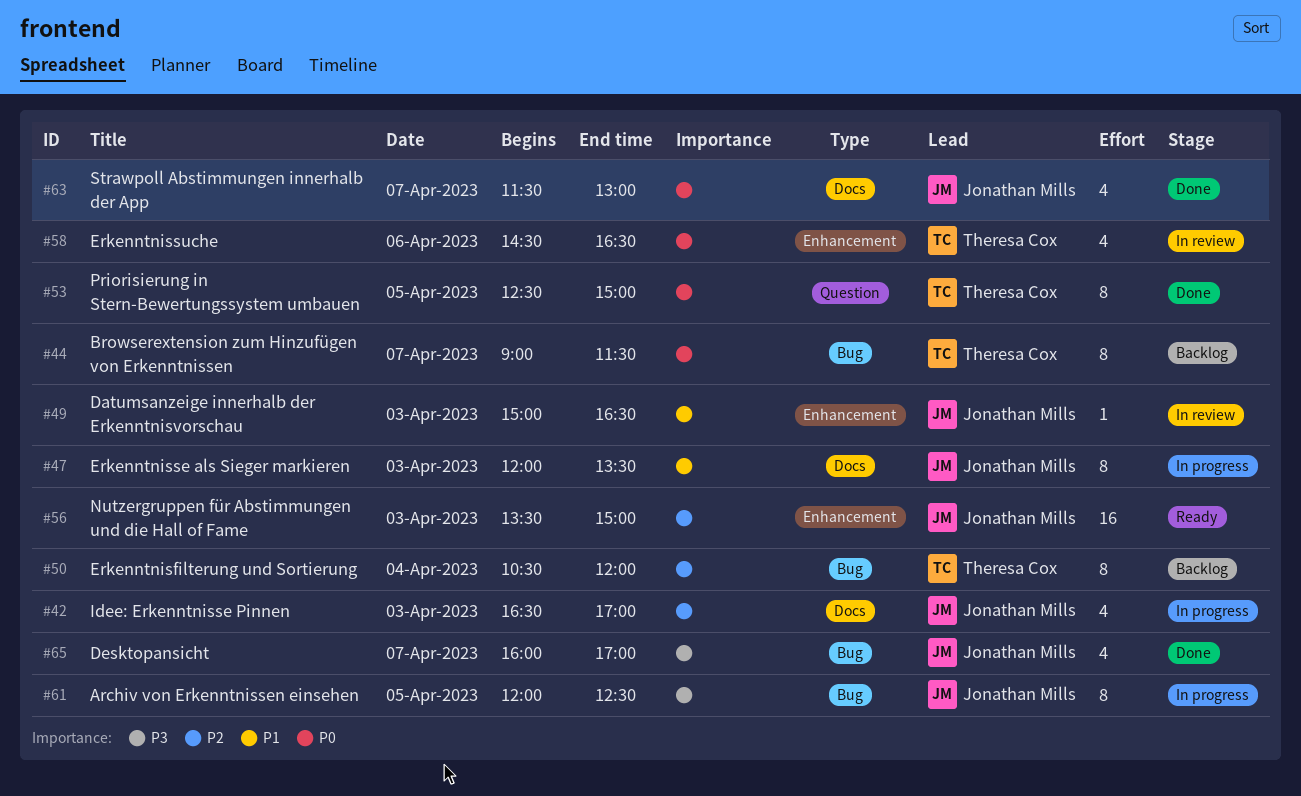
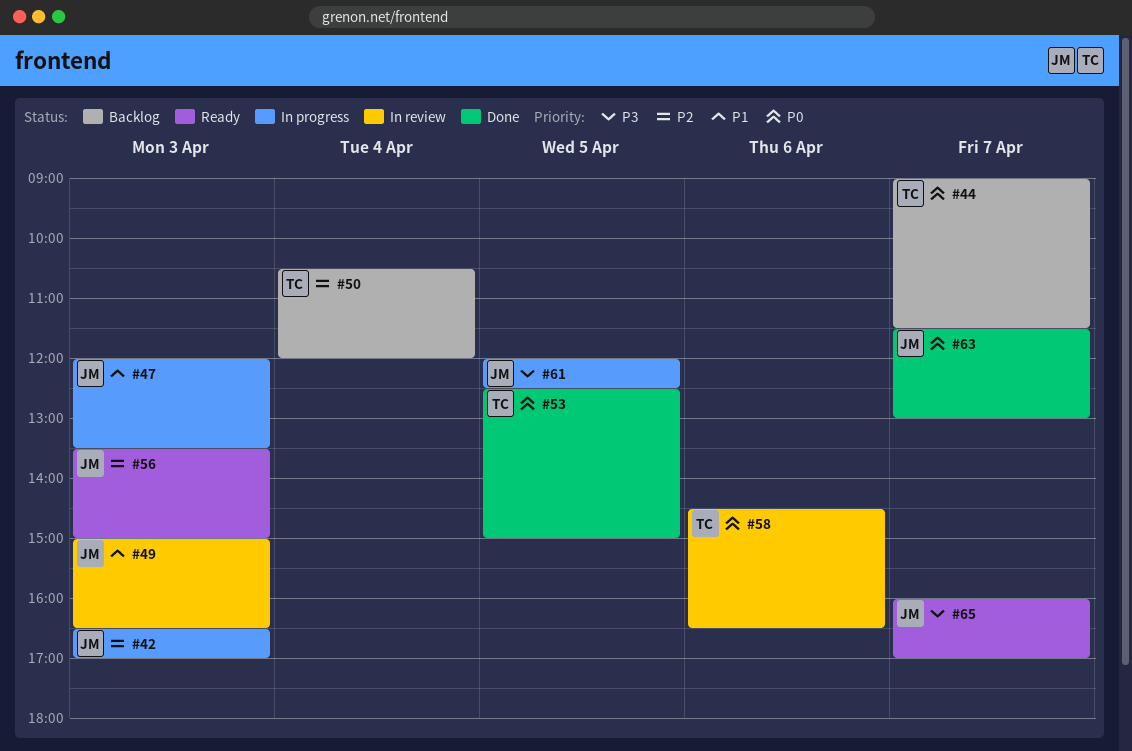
#65, status: Done -> Ready

